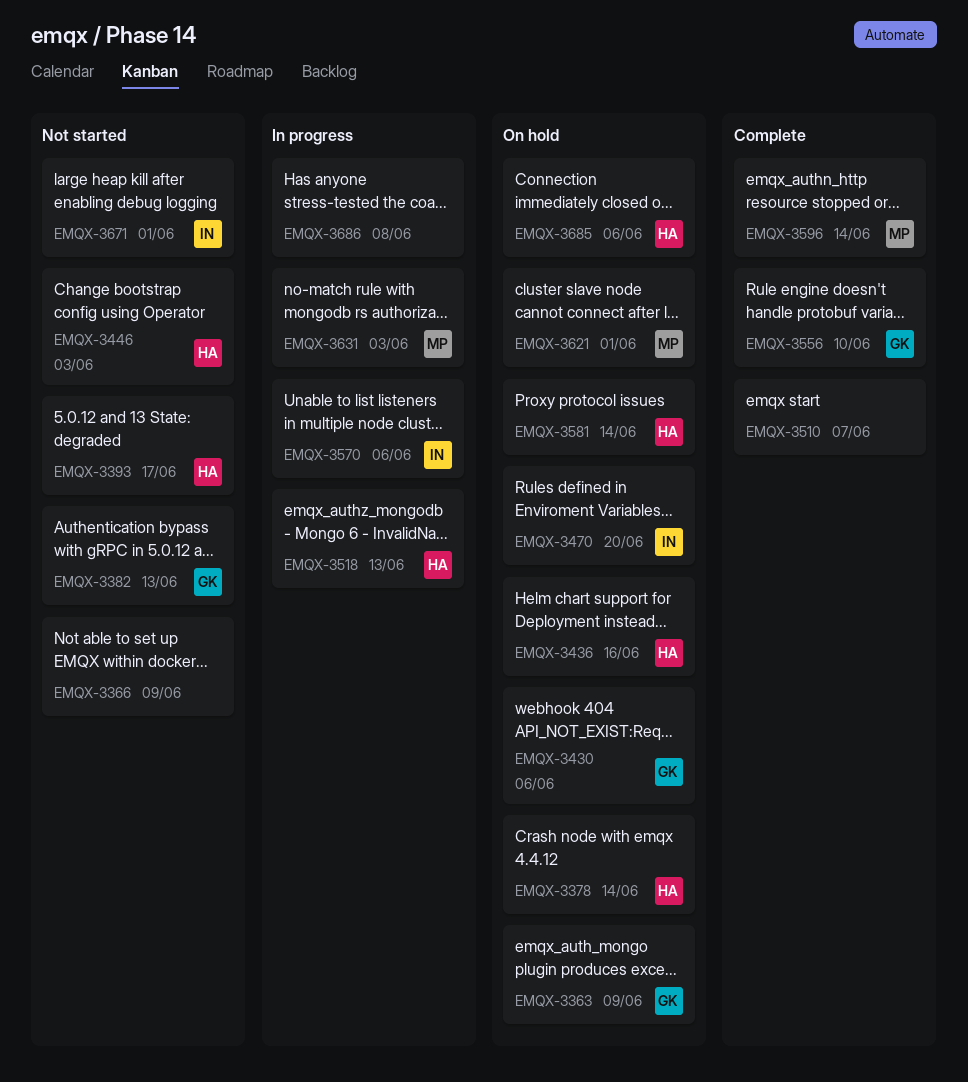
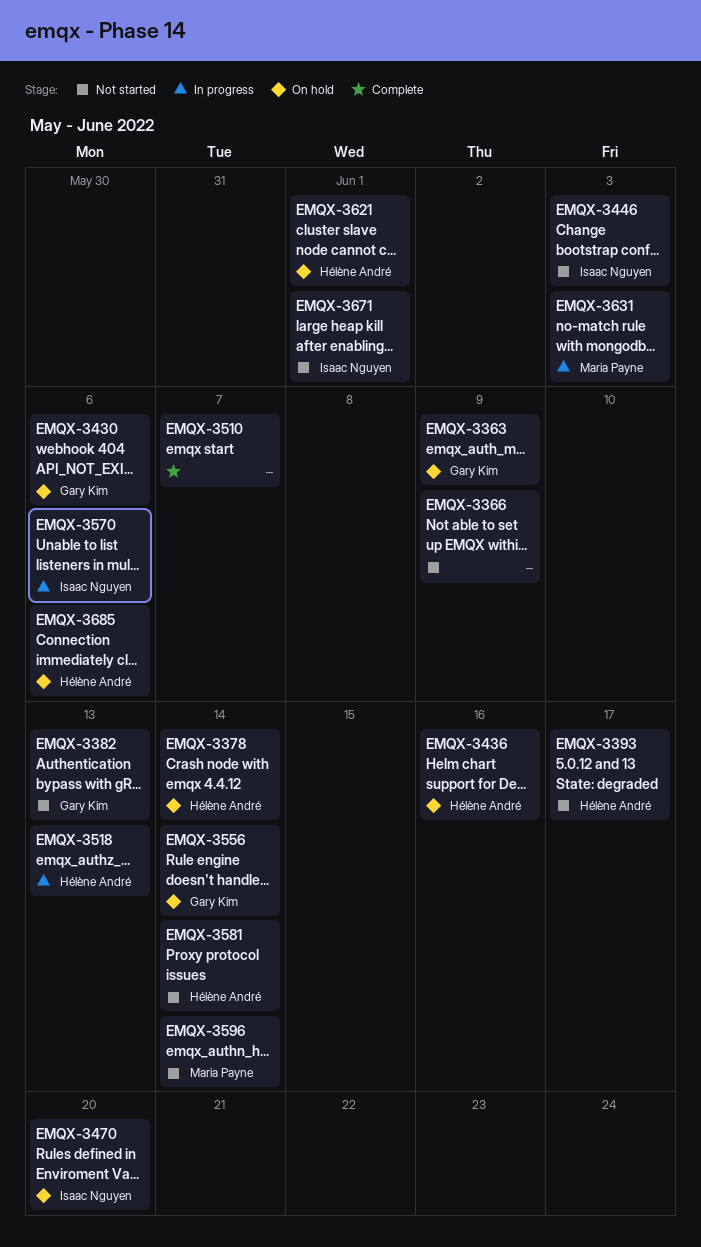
EMQX-3446, owner: Hélène André -> Isaac Nguyen
EMQX-3556, status: Complete -> On hold
EMQX-3556, due: Jun 10 -> Jun 14
EMQX-3581, status: On hold -> Not started
EMQX-3596, status: Complete -> Not started
EMQX-3621, owner: Maria Payne -> Hélène André
EMQX-3686: present -> none

